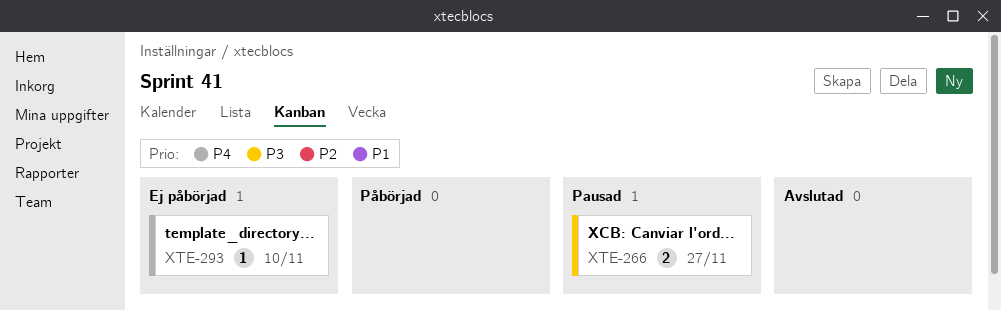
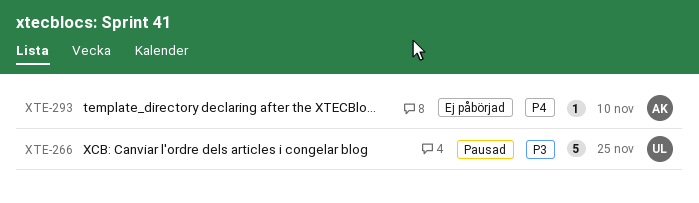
XTE-266, estimate: 2 -> 5
XTE-266, due: Nov 27 -> Nov 25

